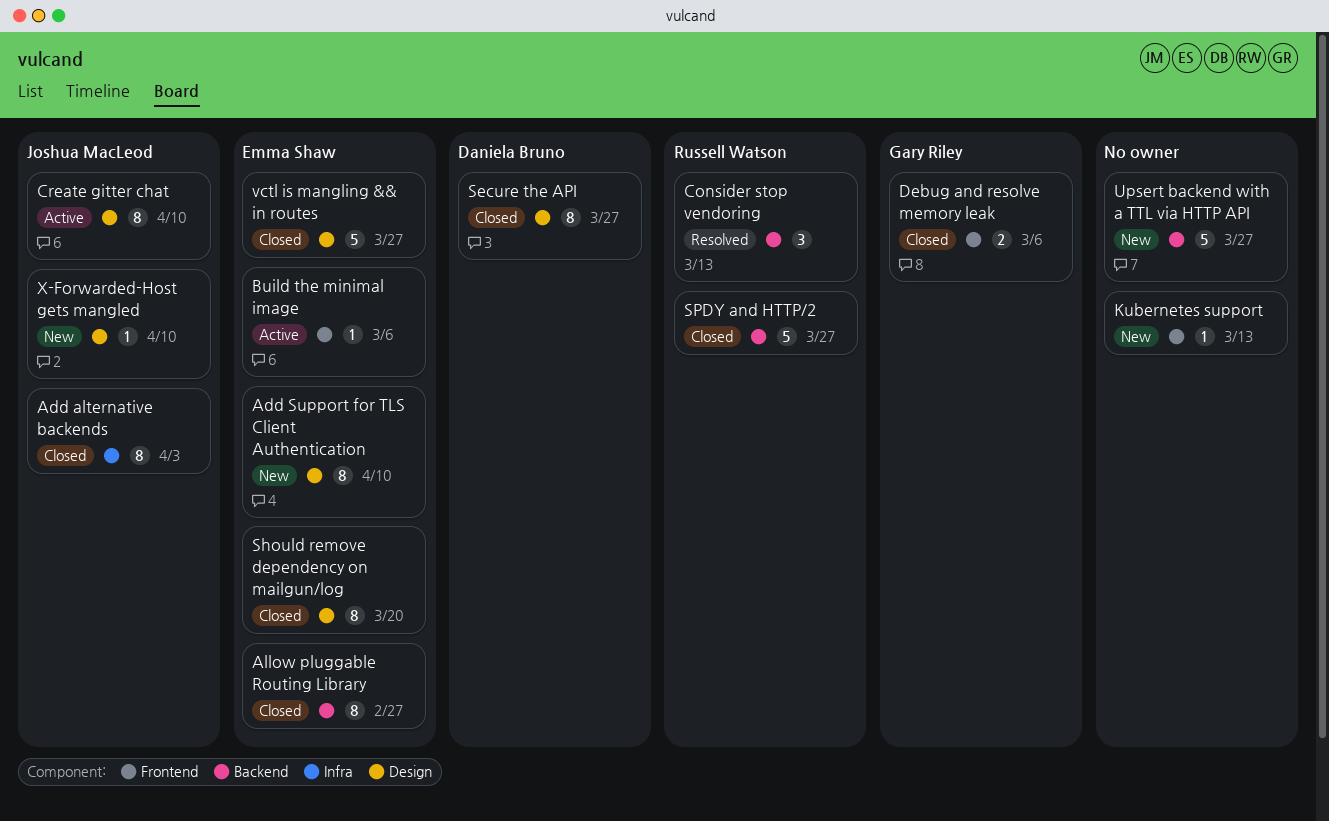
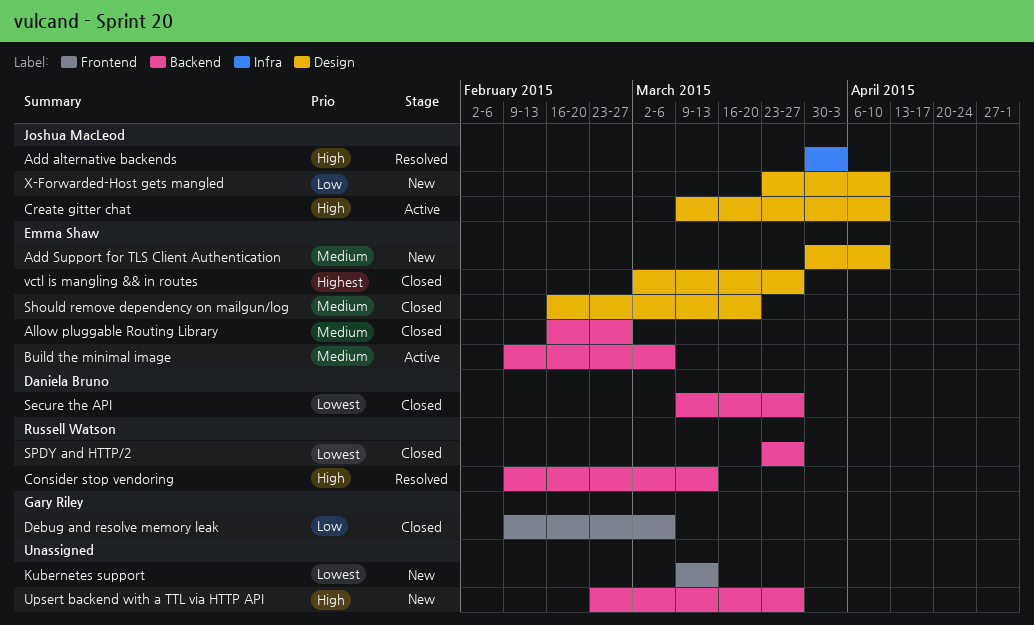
Add alternative backends, status: Closed -> Resolved
Build the minimal image, label: Frontend -> Backend
Secure the API, label: Design -> Backend

